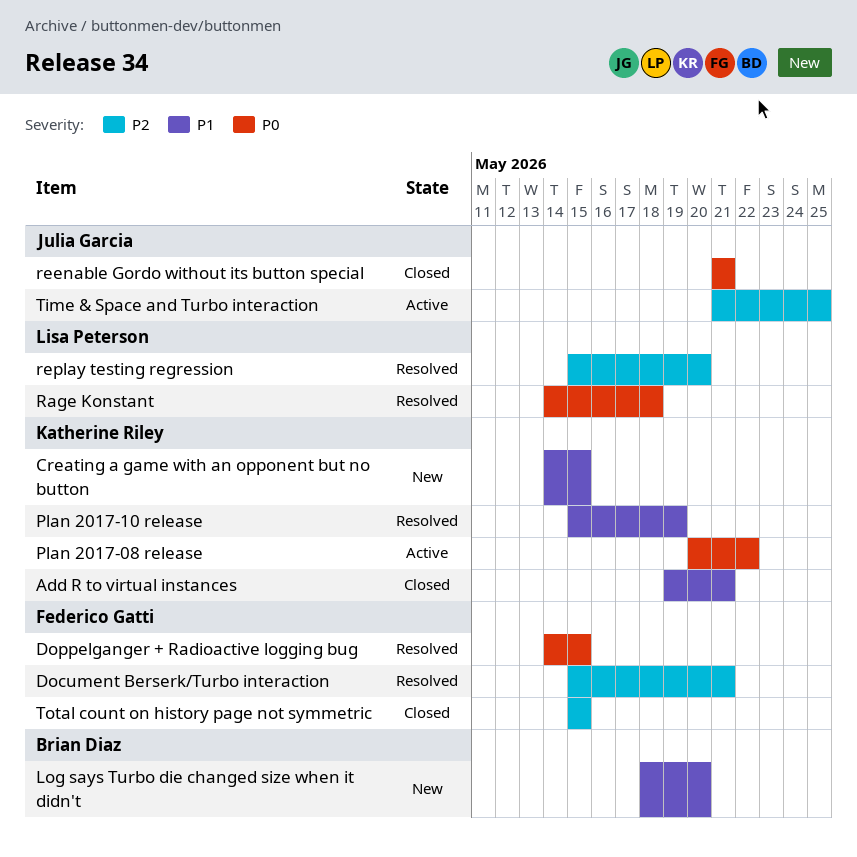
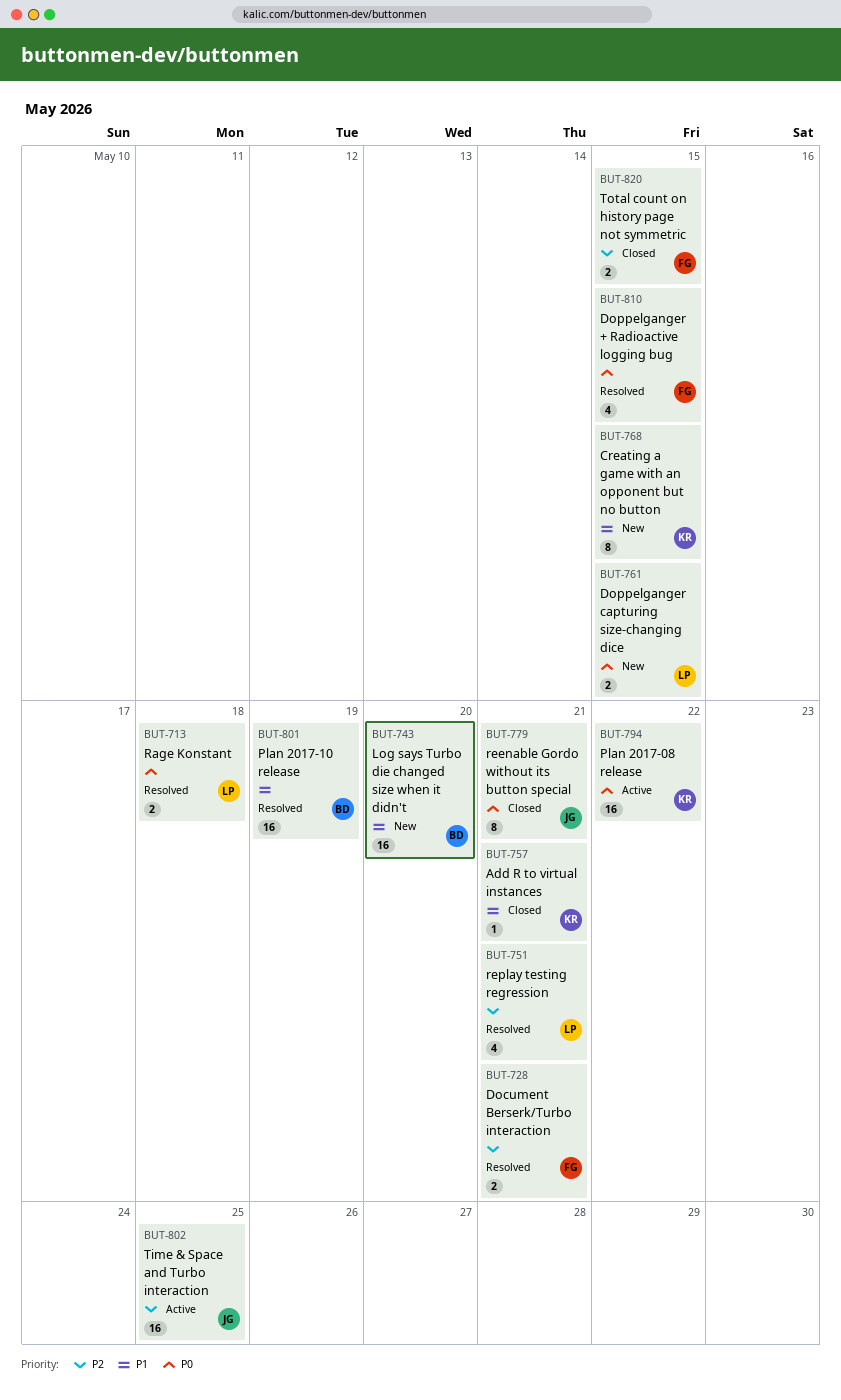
Doppelganger capturing size-changing dice: none -> present
Plan 2017-10 release, owner: Katherine Riley -> Brian Diaz
replay testing regression, due: May 20 -> May 21

